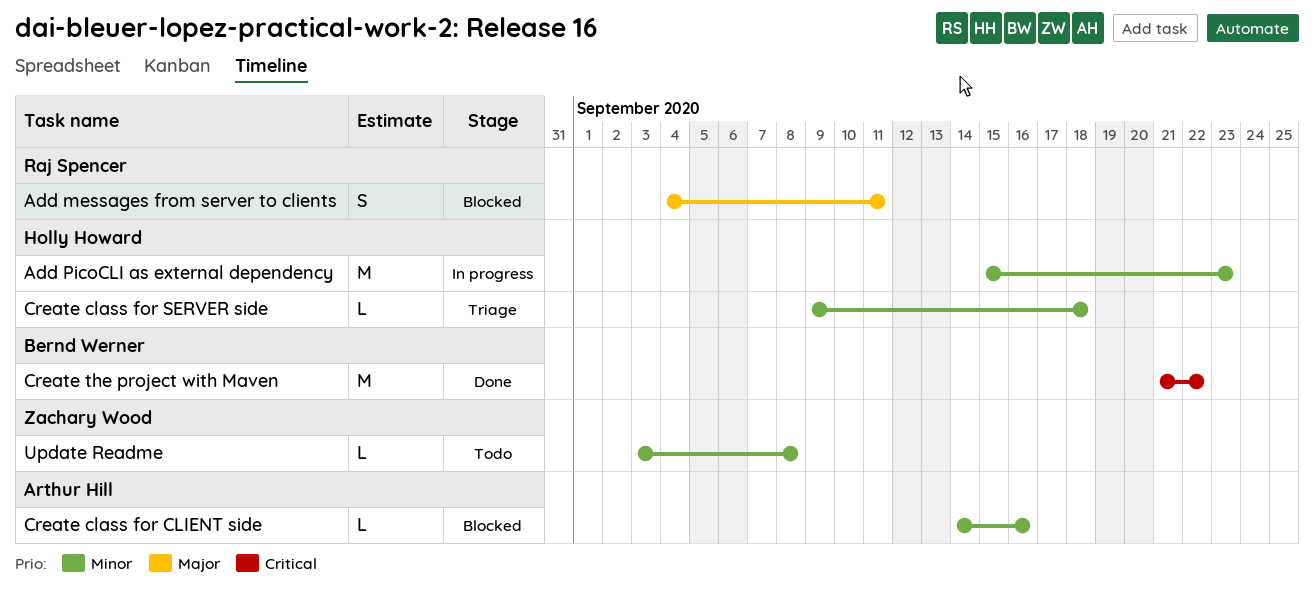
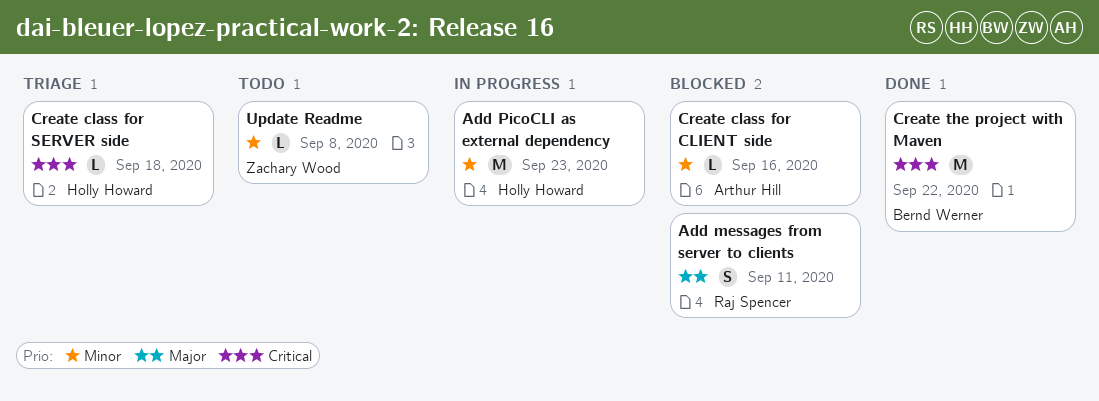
Create class for SERVER side, priority: Minor -> Critical

